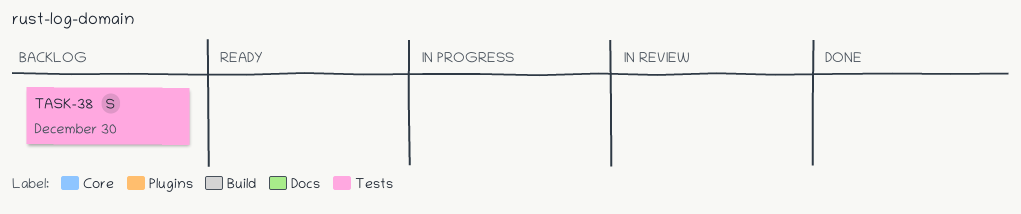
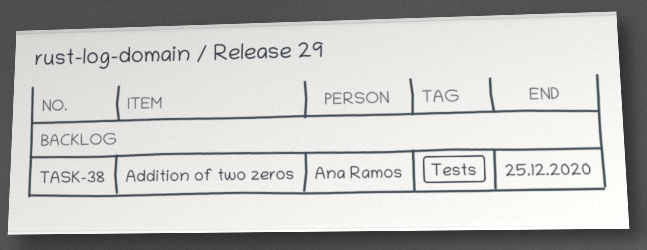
TASK-38, due: Dec 30 -> Dec 25

